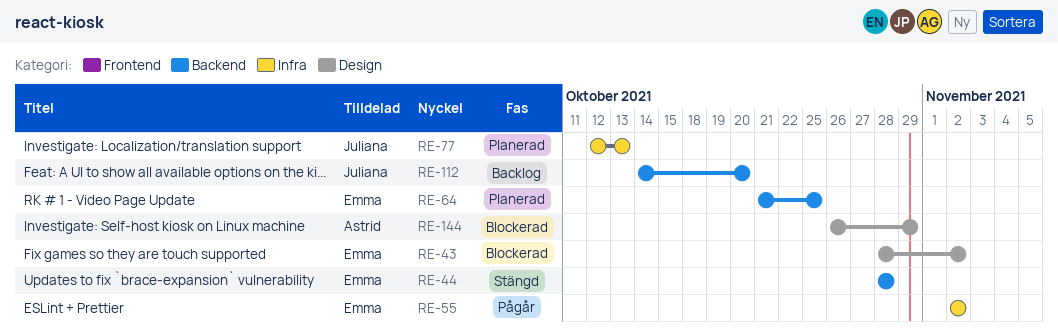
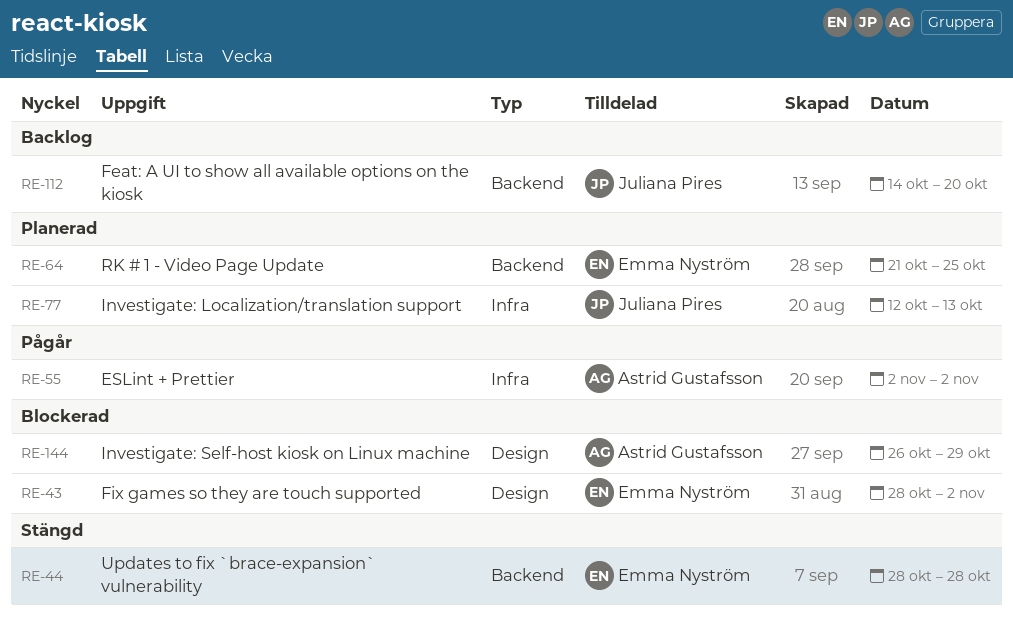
RE-55, owner: Emma Nyström -> Astrid Gustafsson

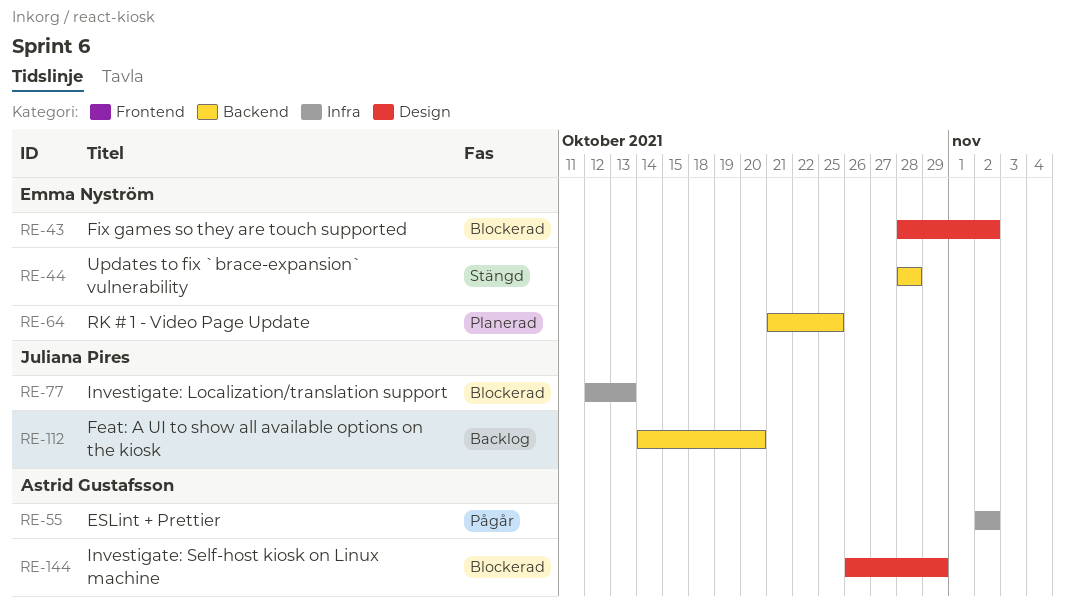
RE-77, status: Planerad -> Blockerad

